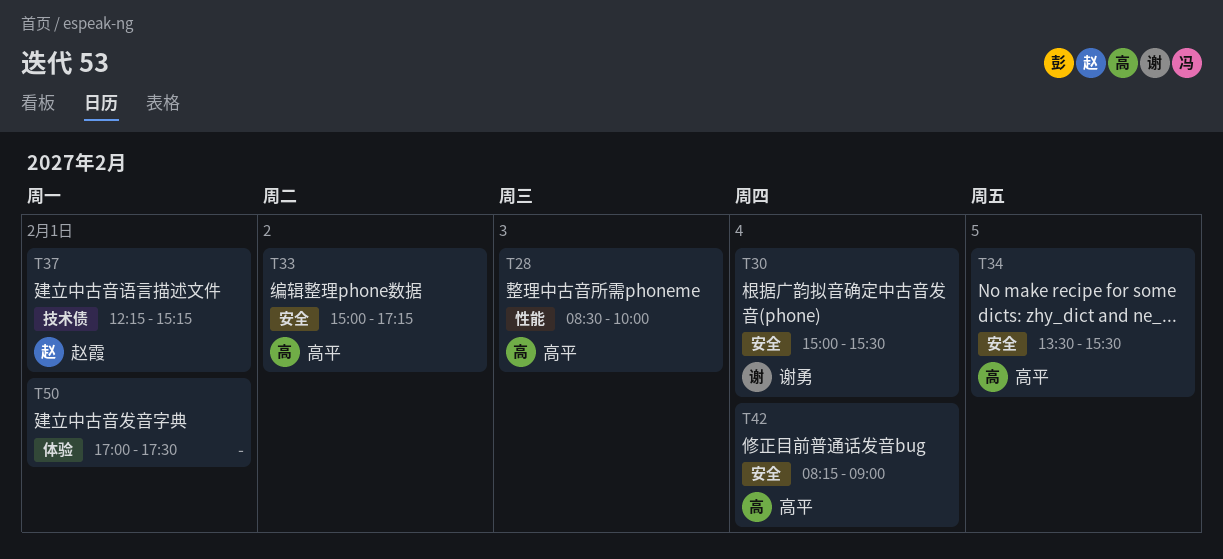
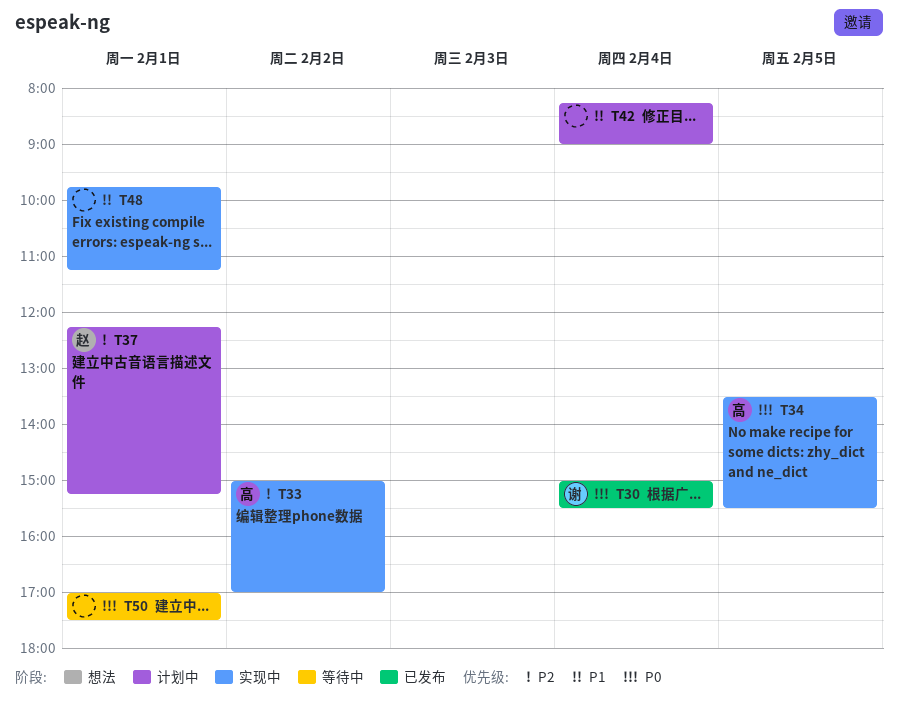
T28: present -> none
T33, ends: 17:15 -> 17:00
T42, owner: 高平 -> none
T48: none -> present

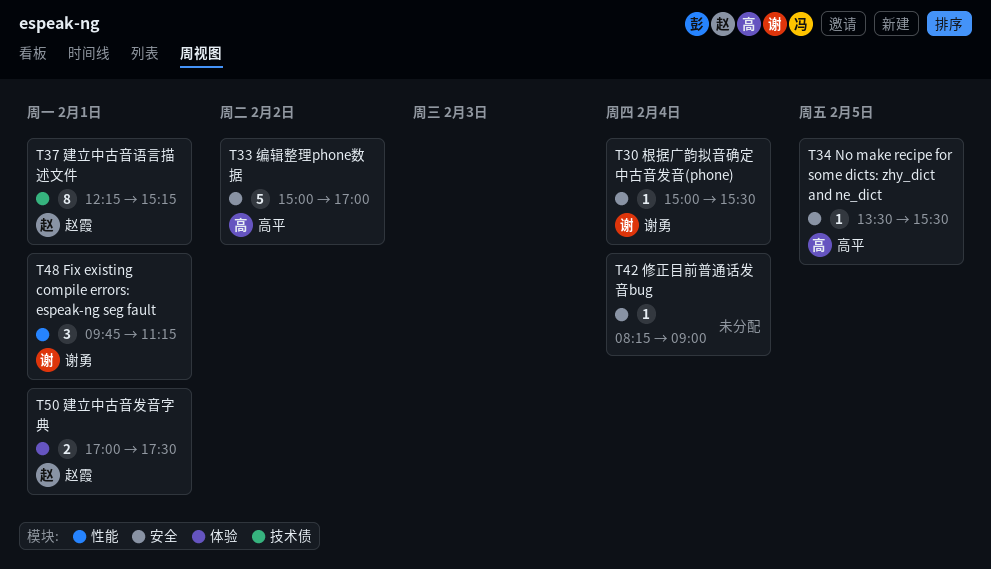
T48, owner: none -> 谢勇
T50, owner: none -> 赵霞

